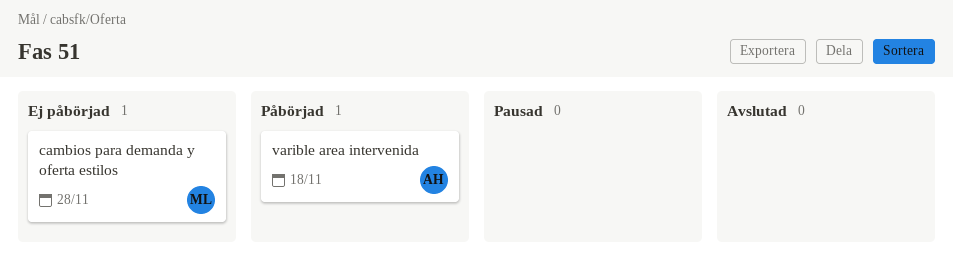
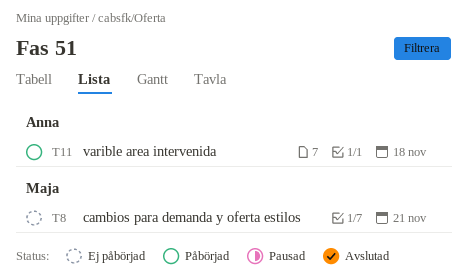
cambios para demanda y oferta estilos, due: Nov 28 -> Nov 21

